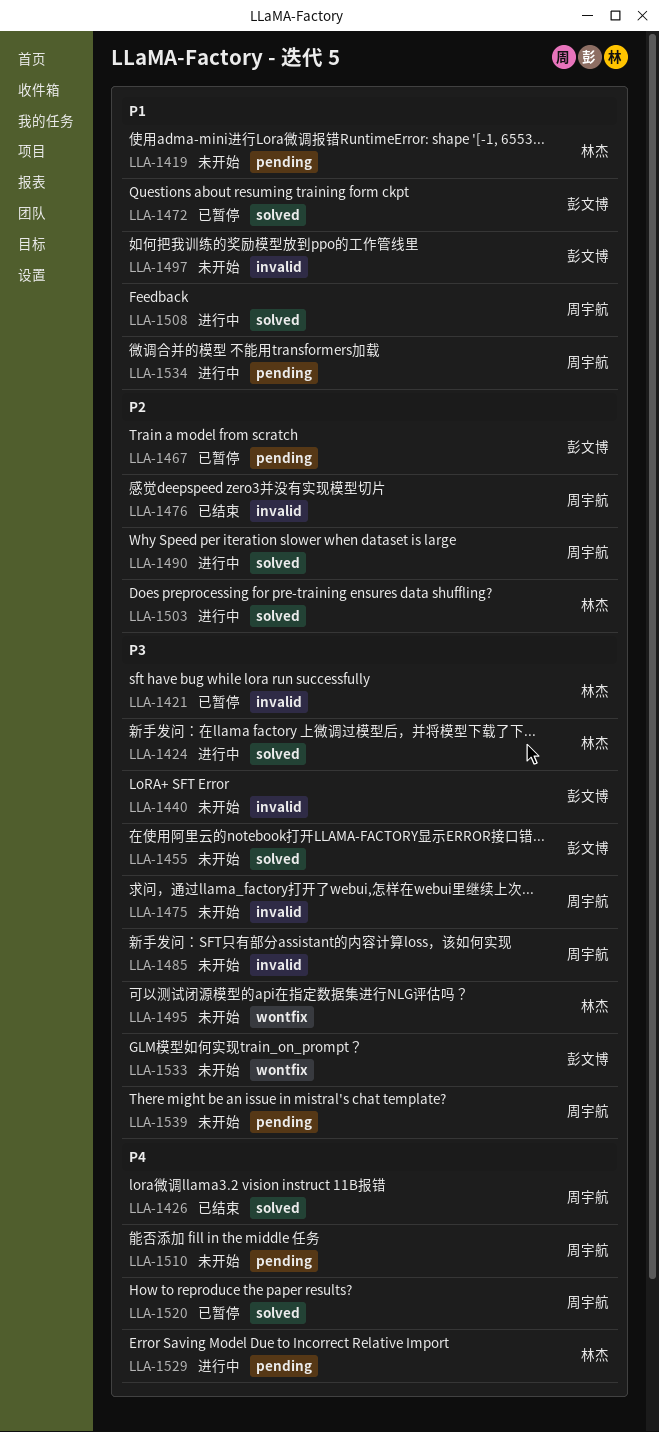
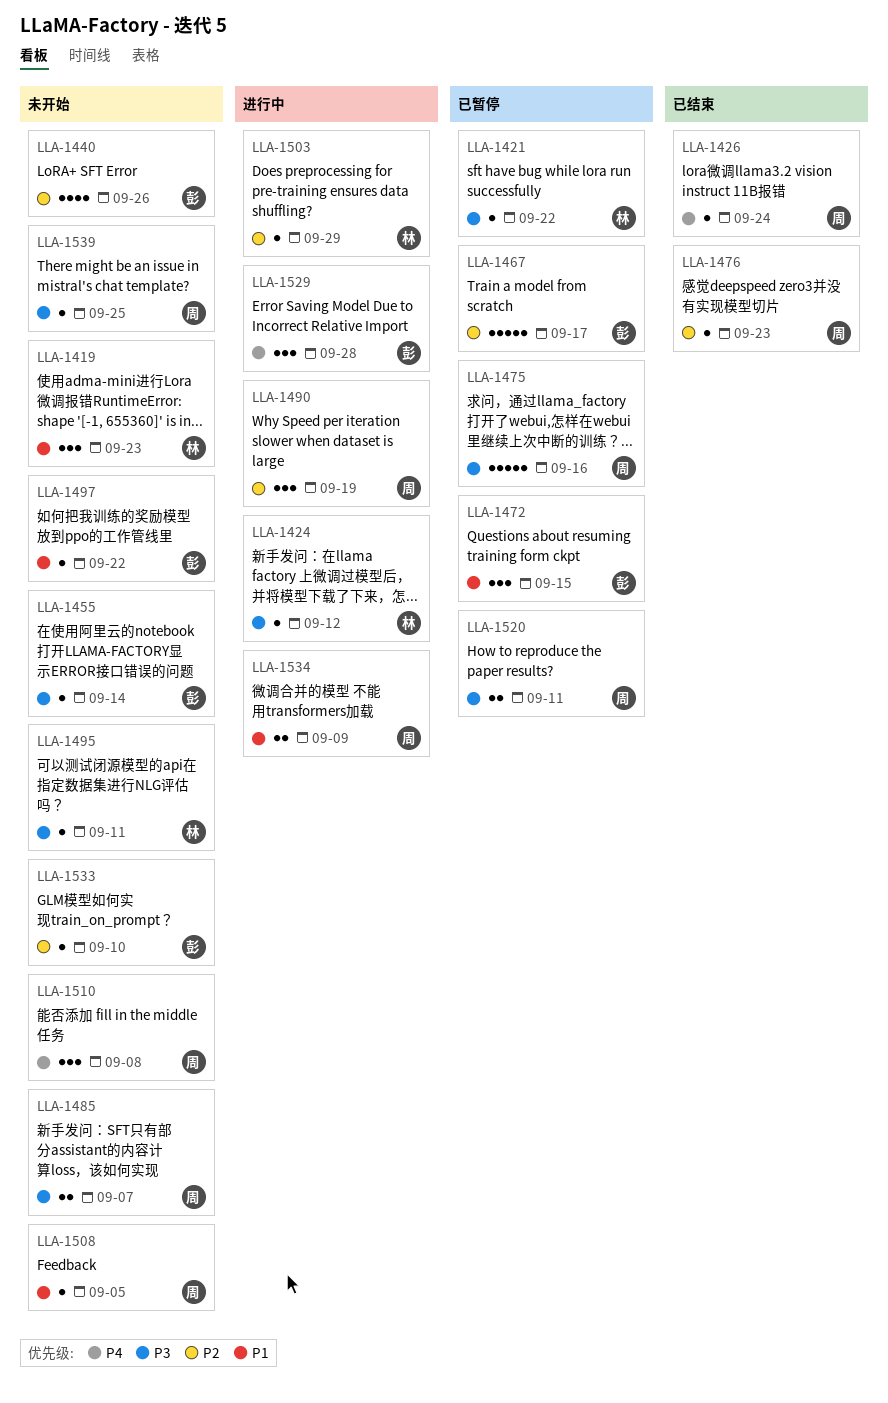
LLA-1440, priority: P3 -> P2
LLA-1475, status: 未开始 -> 已暂停
LLA-1508, status: 进行中 -> 未开始
LLA-1520, priority: P4 -> P3
LLA-1529, owner: 林杰 -> 彭文博
LLA-1533, priority: P3 -> P2

